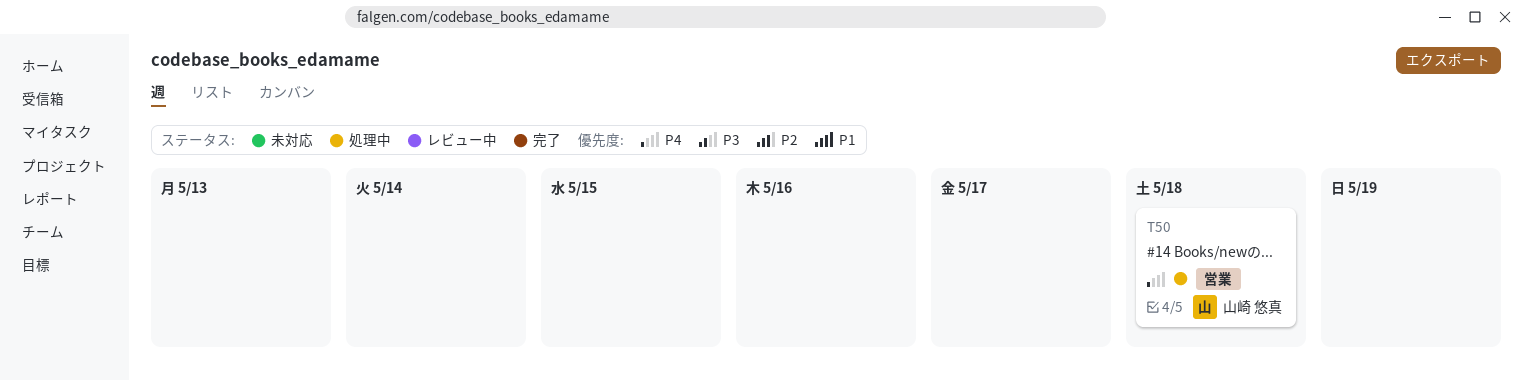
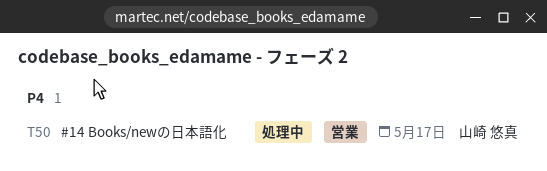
T50, due: May 18 -> May 17

